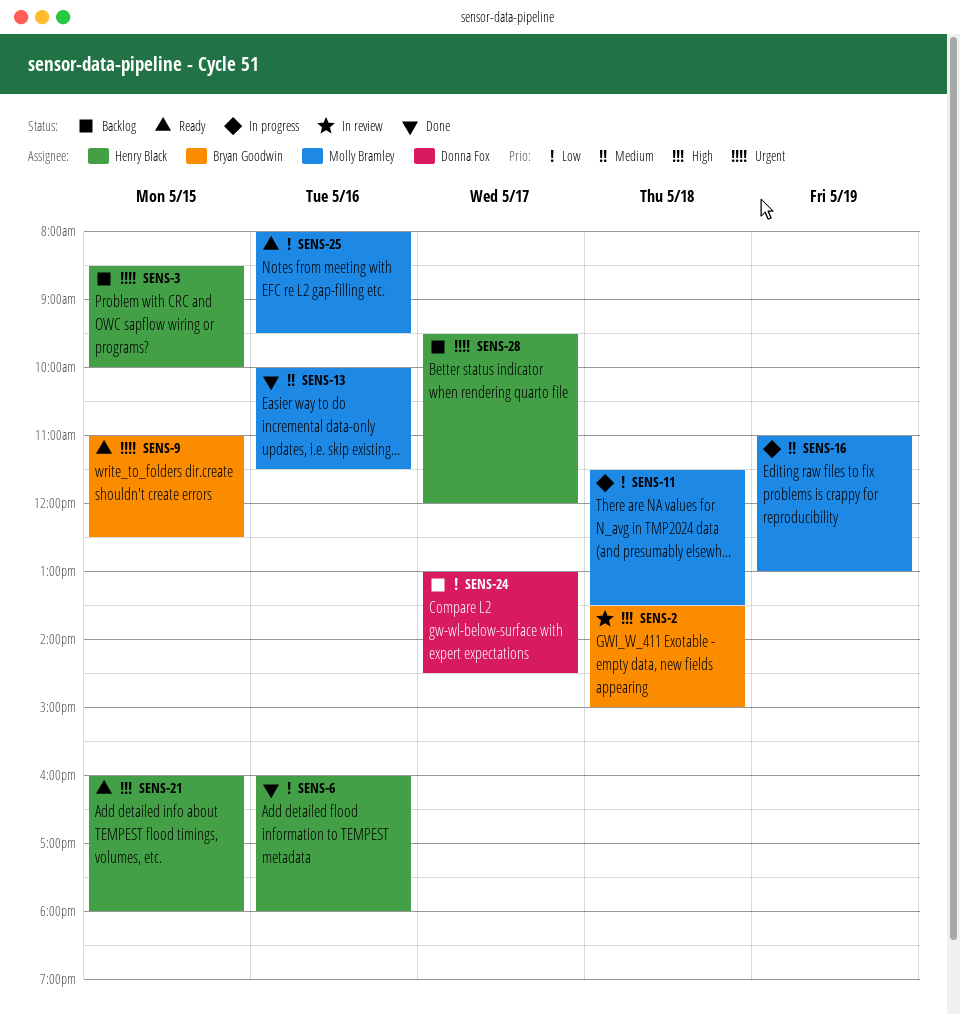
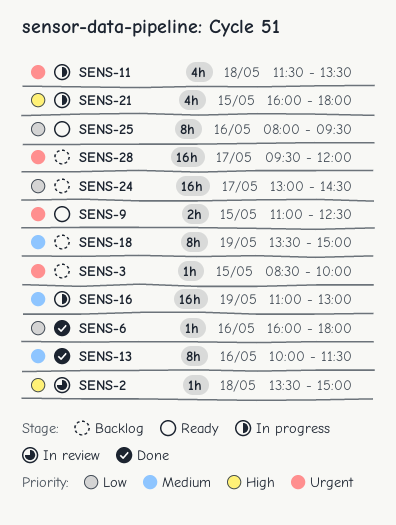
SENS-11, priority: Low -> Urgent
SENS-18: none -> present
SENS-21, status: Ready -> In progress

